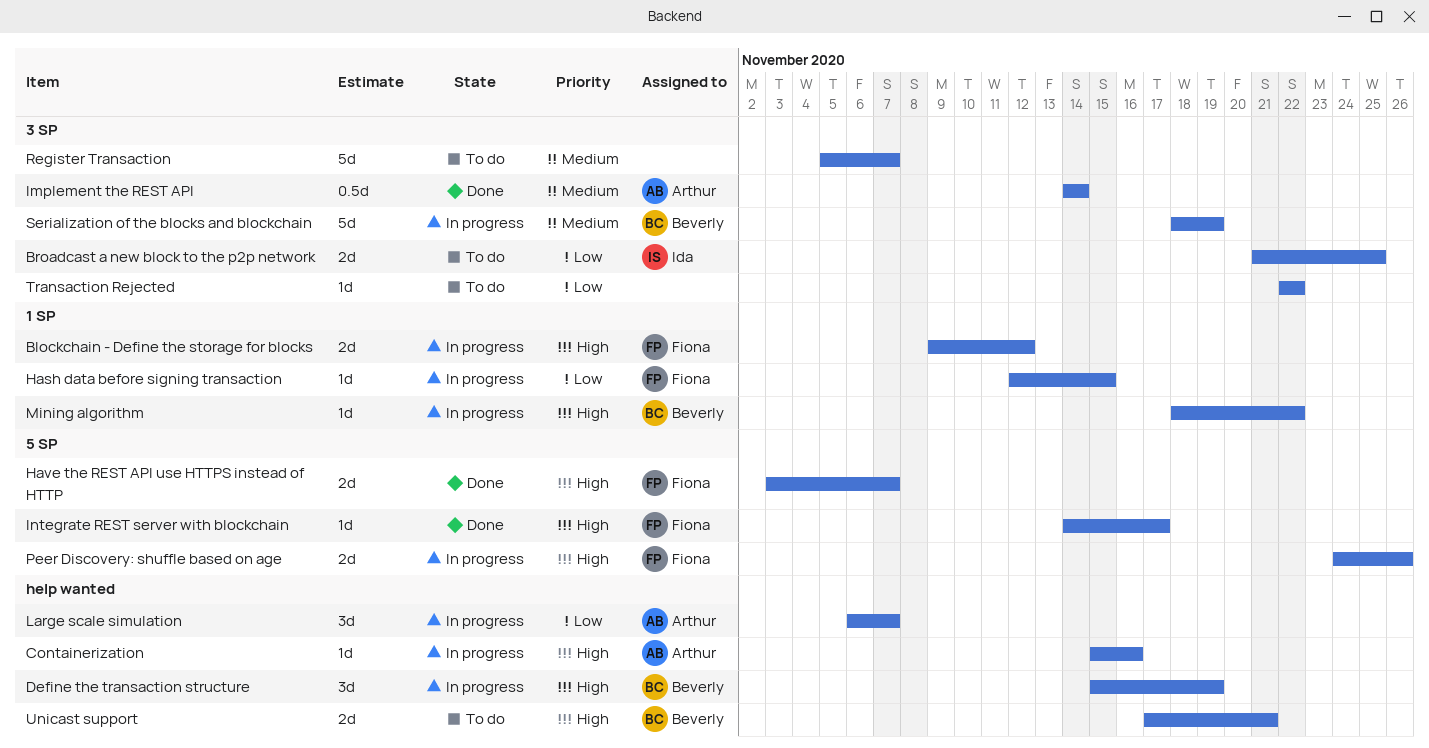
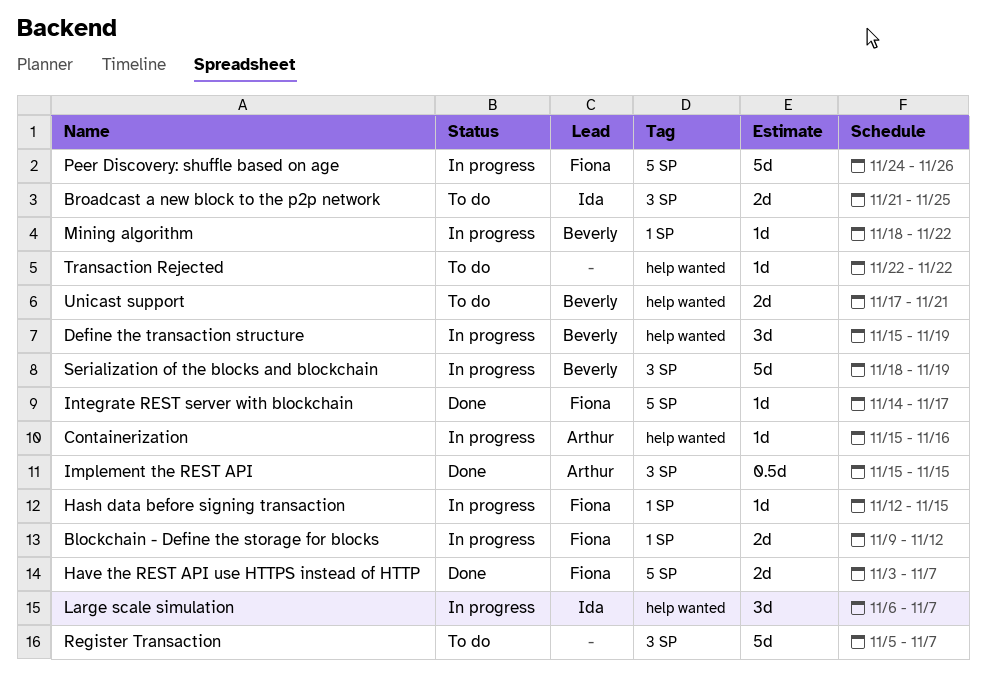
Implement the REST API, start: Nov 14 -> Nov 15
Implement the REST API, due: Nov 14 -> Nov 15
Large scale simulation, owner: Arthur -> Ida
Peer Discovery: shuffle based on age, estimate: 2d -> 5d
Transaction Rejected, label: 3 SP -> help wanted

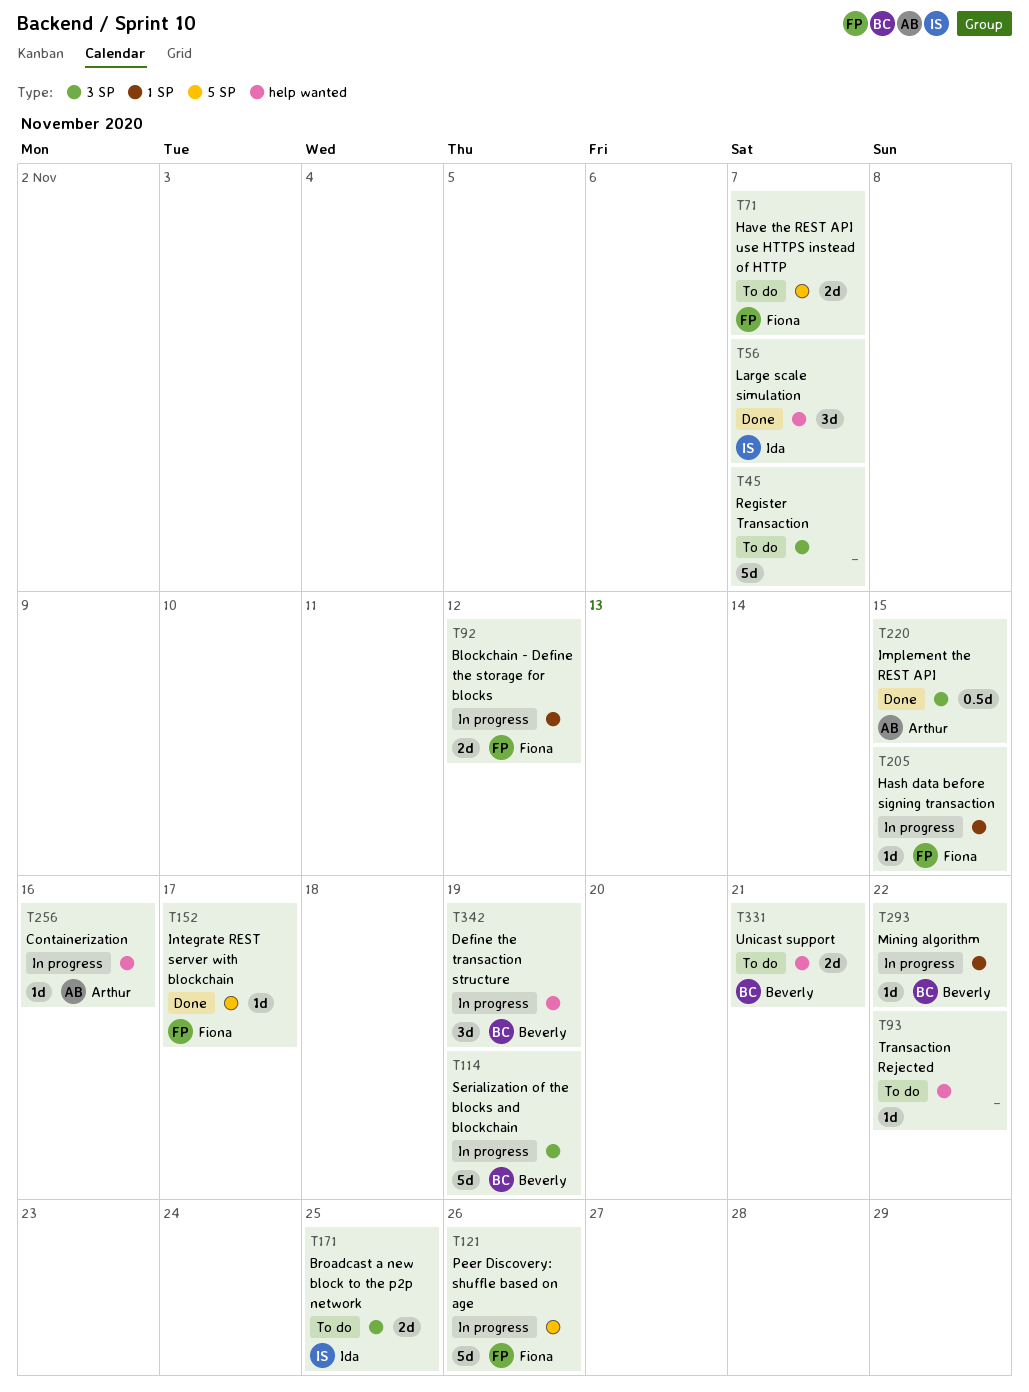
Have the REST API use HTTPS instead of HTTP, status: Done -> To do
Large scale simulation, status: In progress -> Done

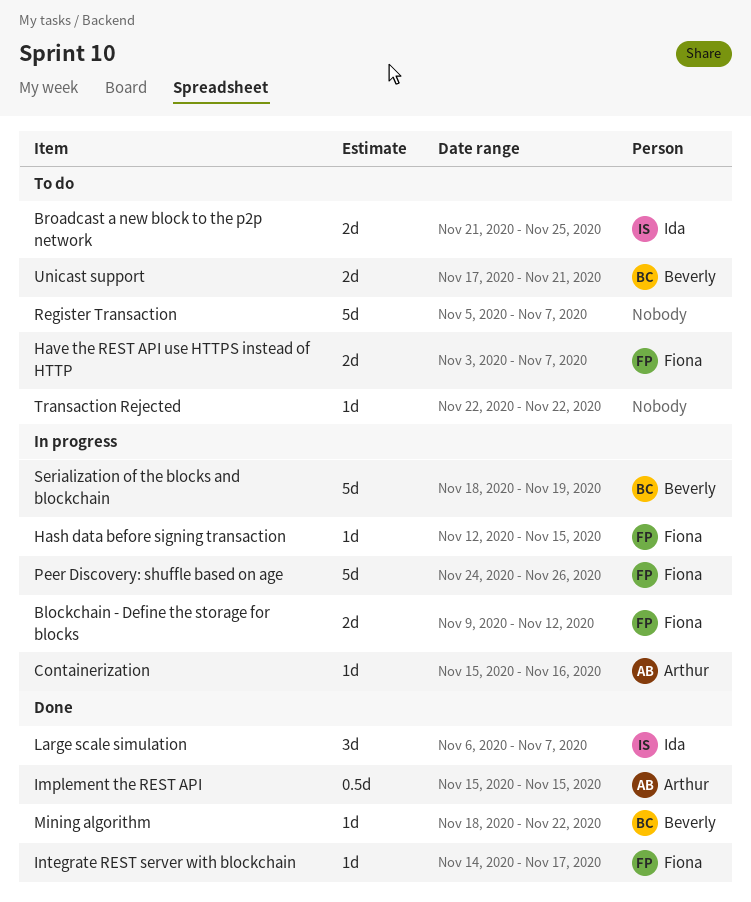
Define the transaction structure: present -> none
Mining algorithm, status: In progress -> Done

